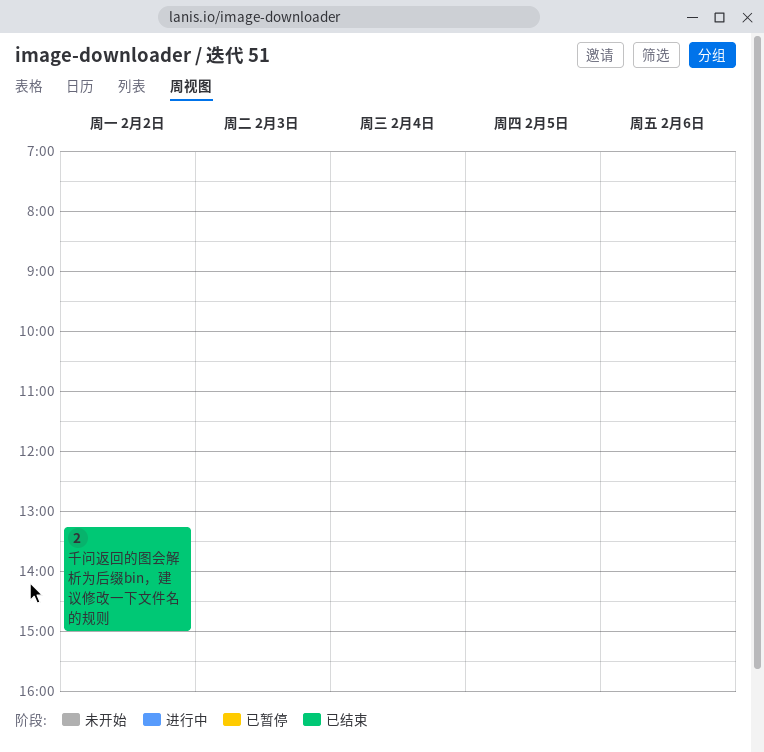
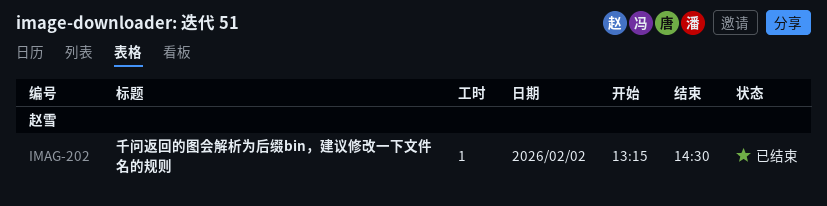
千问返回的图会解析为后缀bin，建议修改一下文件名的规则, estimate: 2 -> 1
千问返回的图会解析为后缀bin，建议修改一下文件名的规则, ends: 15:00 -> 14:30

